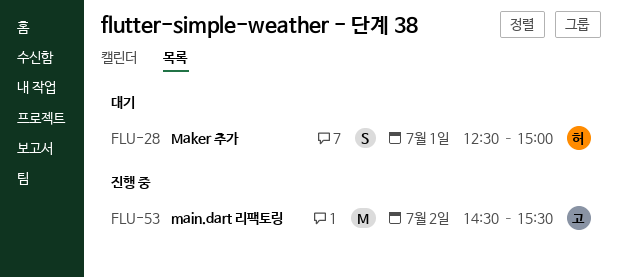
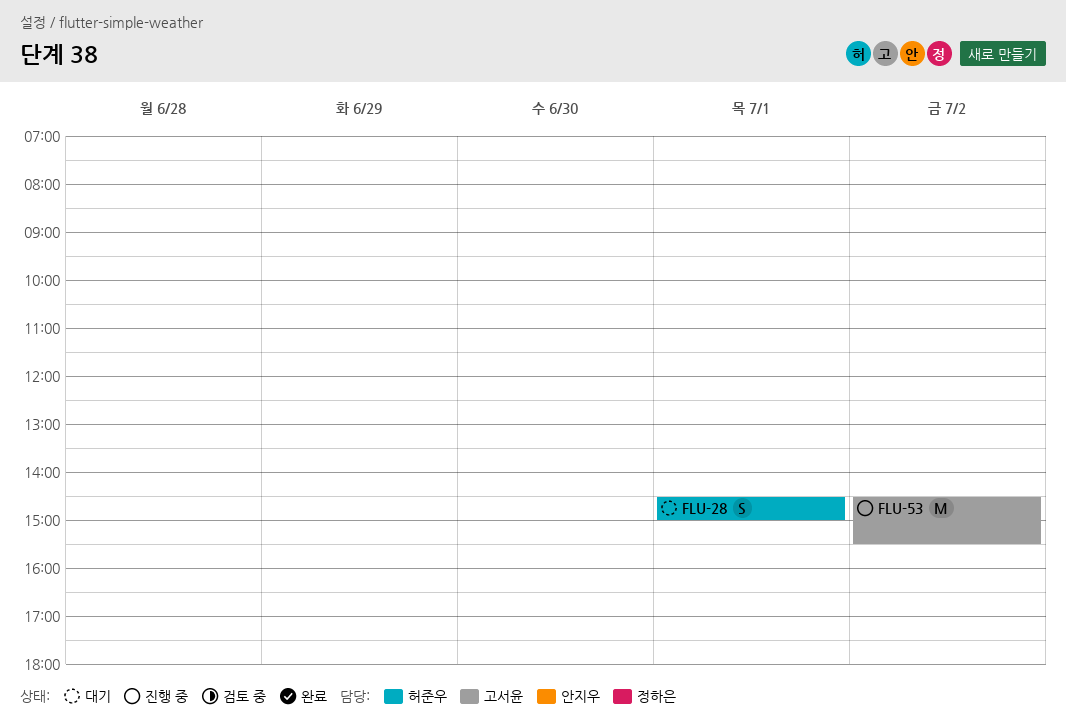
FLU-28, begins: 12:30 -> 14:30

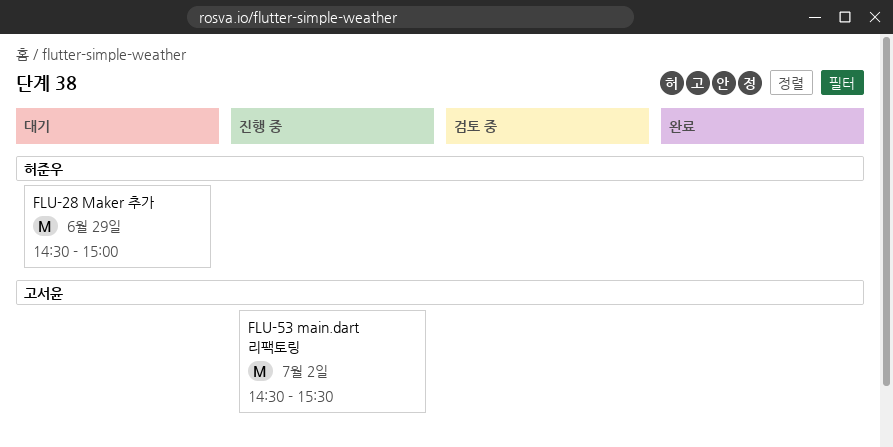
FLU-28, estimate: S -> M
FLU-28, day: Jul 1 -> Jun 29

